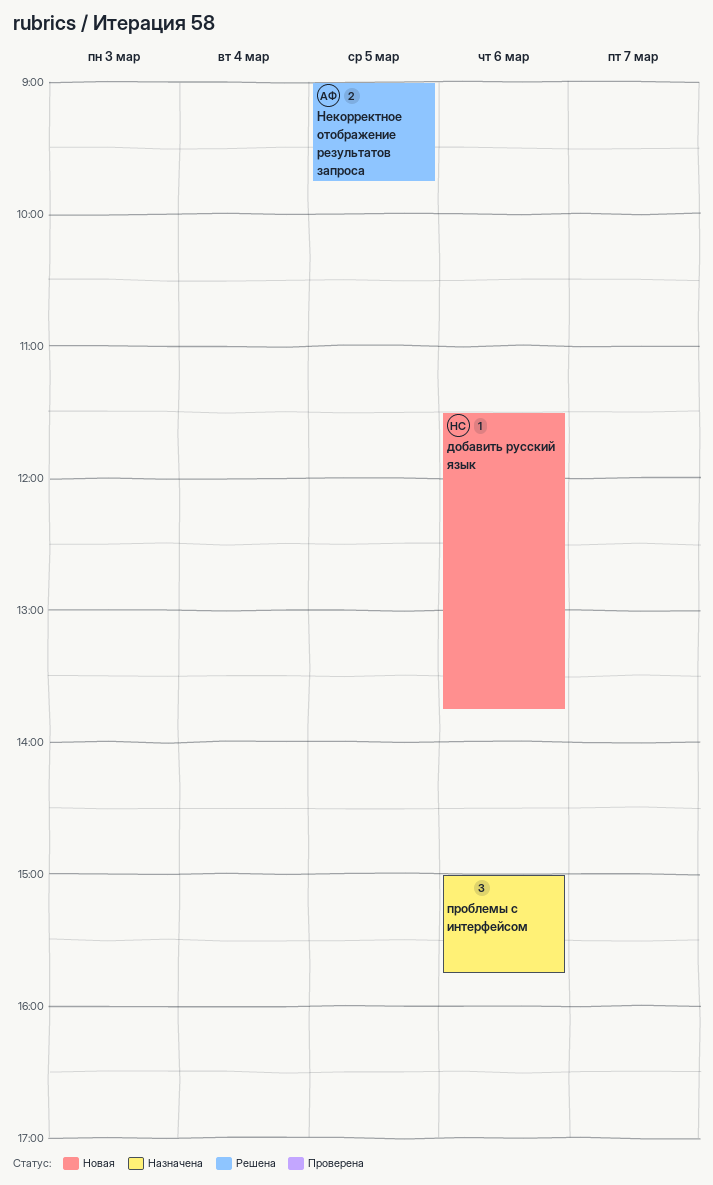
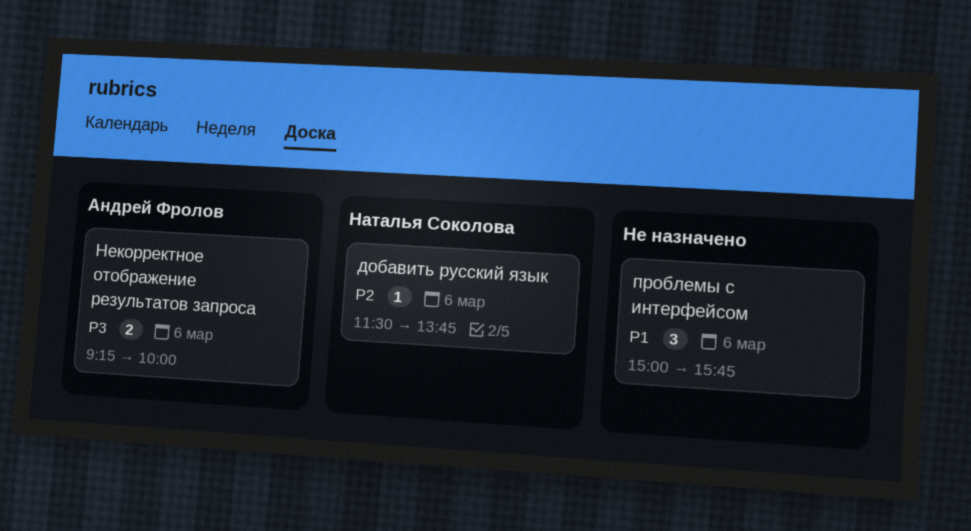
Некорректное отображение результатов запроса, day: Mar 5 -> Mar 6
Некорректное отображение результатов запроса, begins: 09:00 -> 09:15
Некорректное отображение результатов запроса, ends: 09:45 -> 10:00

